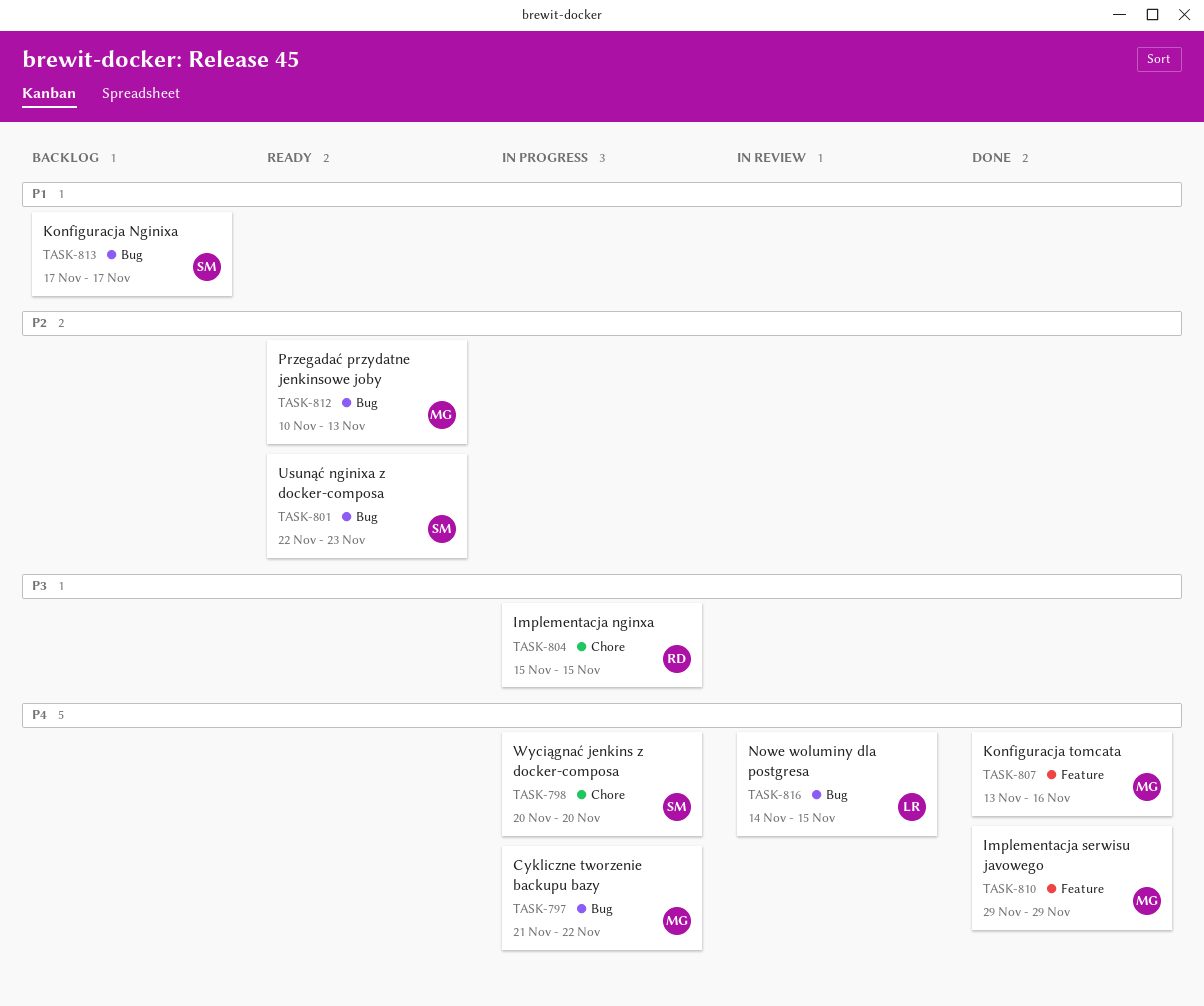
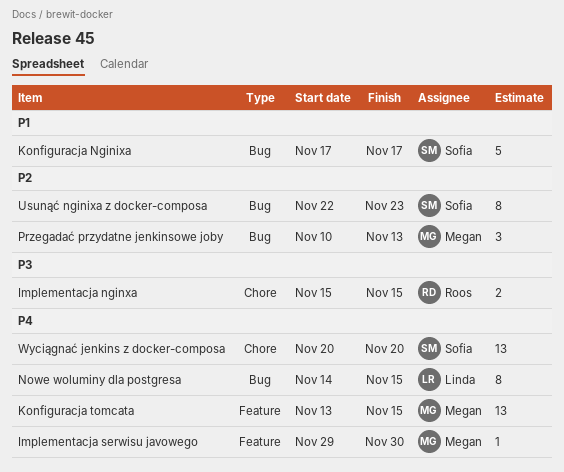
Cykliczne tworzenie backupu bazy: present -> none
Implementacja serwisu javowego, due: Nov 29 -> Nov 30
Konfiguracja tomcata, due: Nov 16 -> Nov 15

